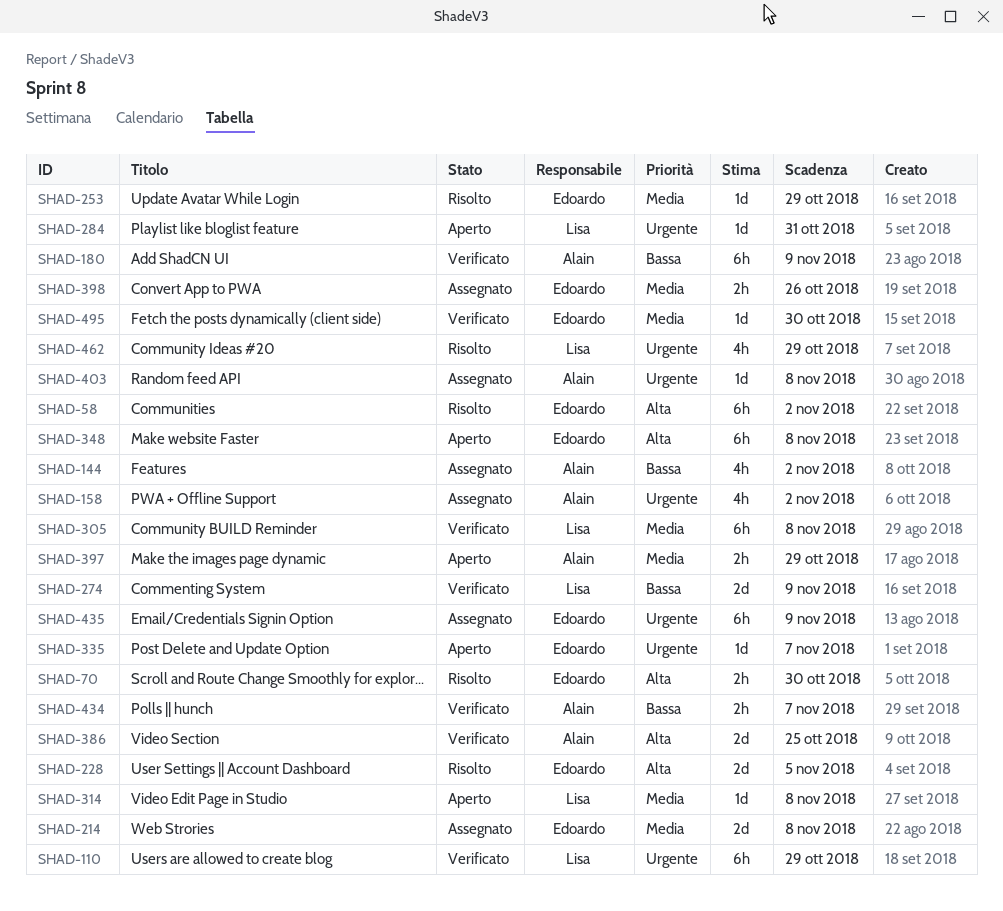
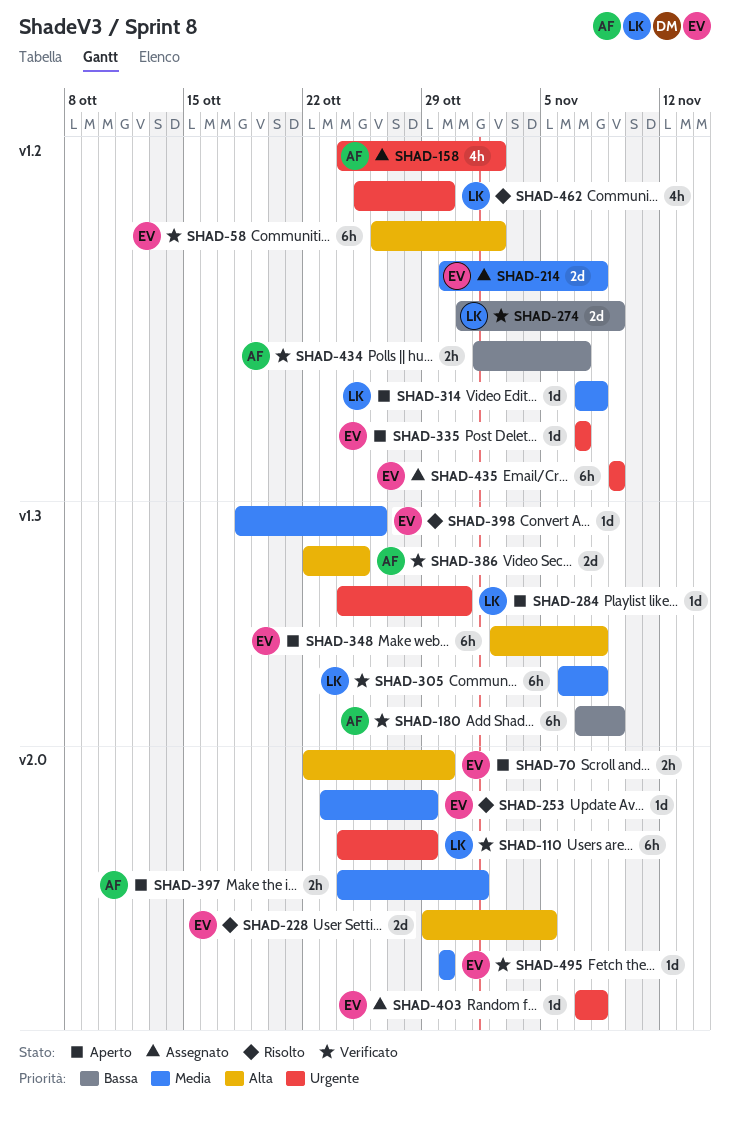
SHAD-58, status: Risolto -> Verificato
SHAD-70, status: Risolto -> Aperto
SHAD-144: present -> none
SHAD-397, due: Oct 29 -> Nov 1
SHAD-398, status: Assegnato -> Risolto
SHAD-398, estimate: 2h -> 1d
SHAD-403, owner: Alain -> Edoardo
SHAD-462, due: Oct 29 -> Oct 30

